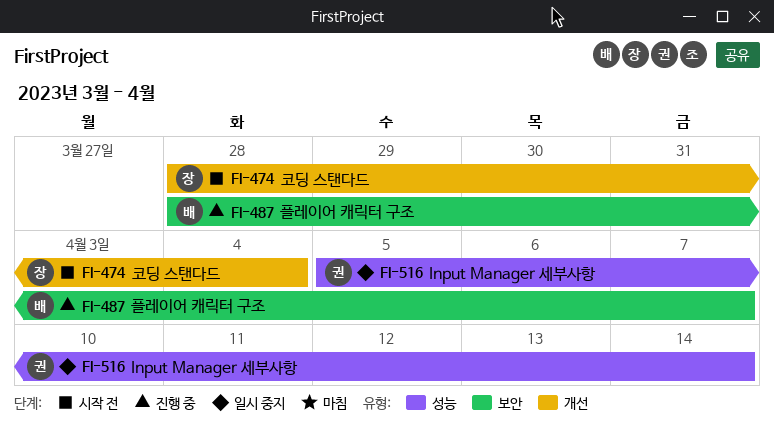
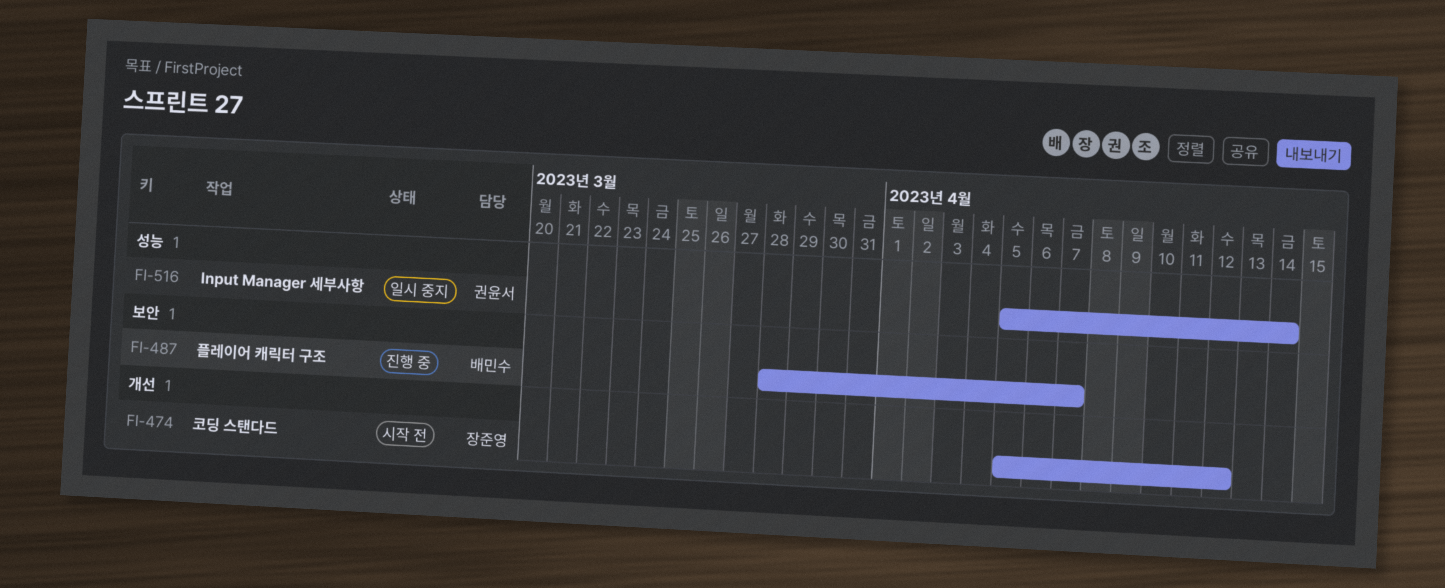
FI-474, start: Mar 28 -> Apr 5
FI-474, due: Apr 4 -> Apr 12

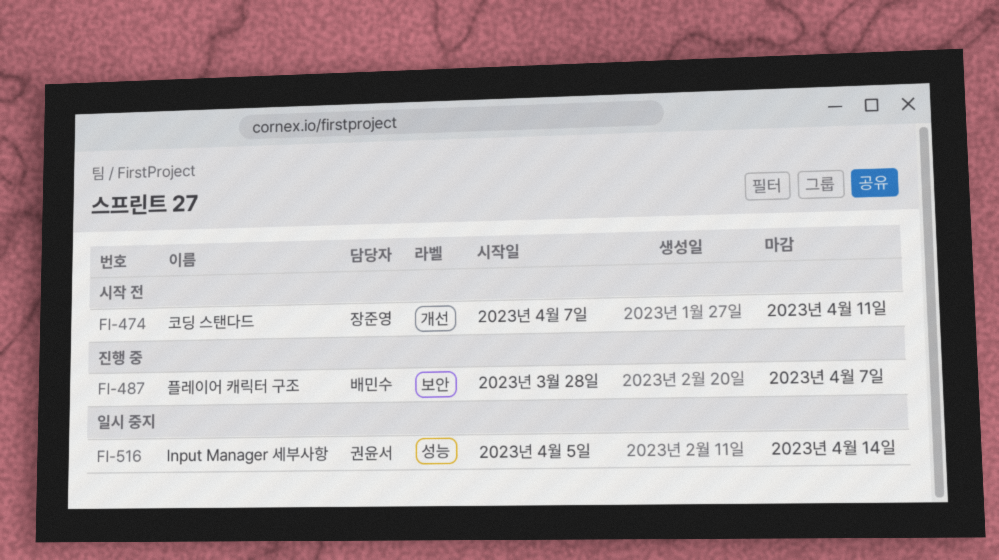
FI-474, start: Apr 5 -> Apr 7
FI-474, due: Apr 12 -> Apr 11

